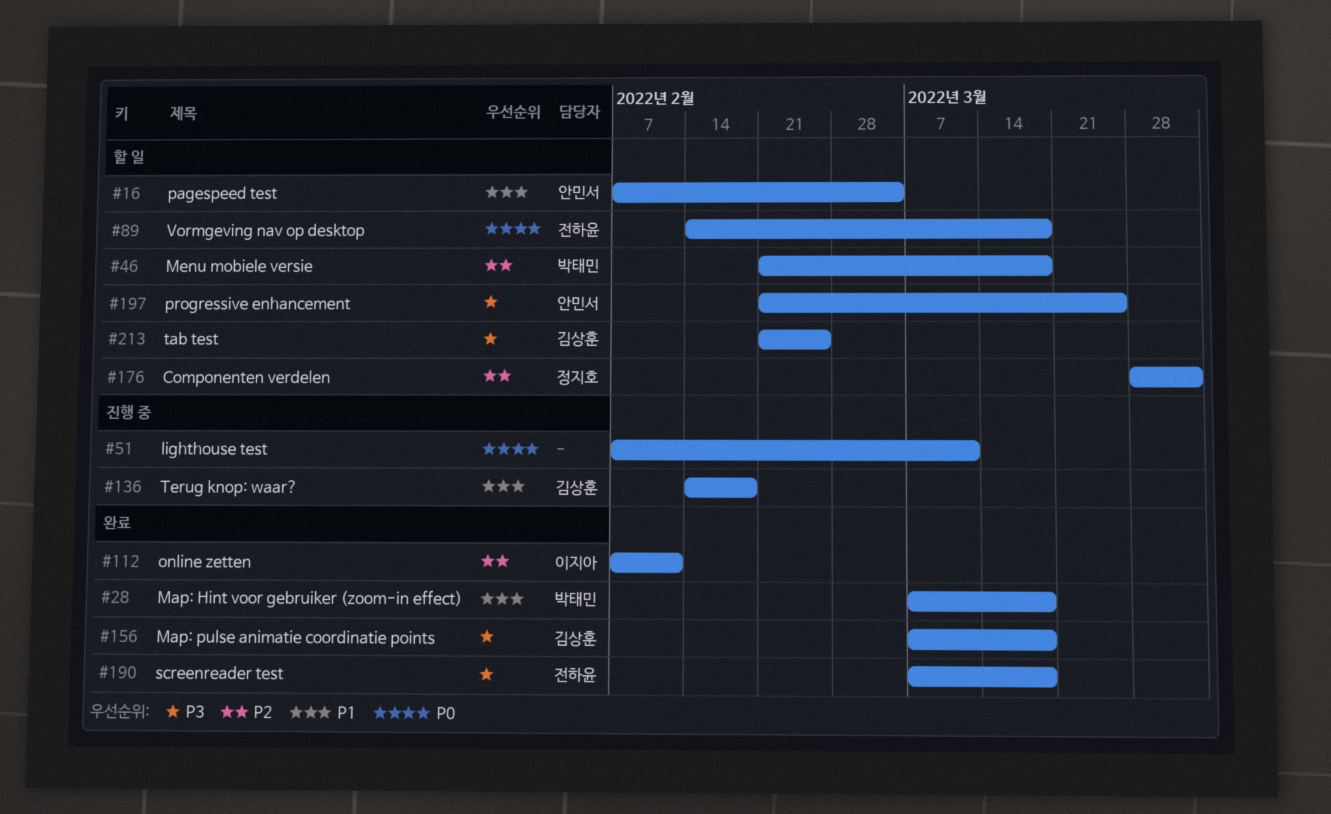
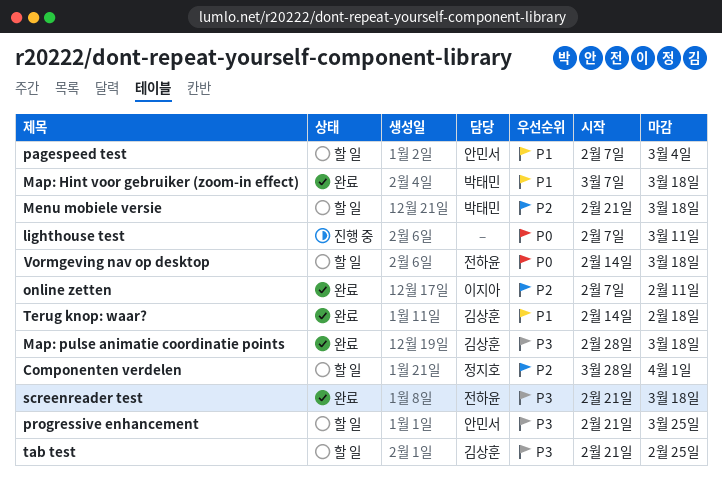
Map: pulse animatie coordinatie points, start: Mar 7 -> Feb 28
screenreader test, start: Mar 7 -> Feb 21
Terug knop: waar?, status: 진행 중 -> 완료

